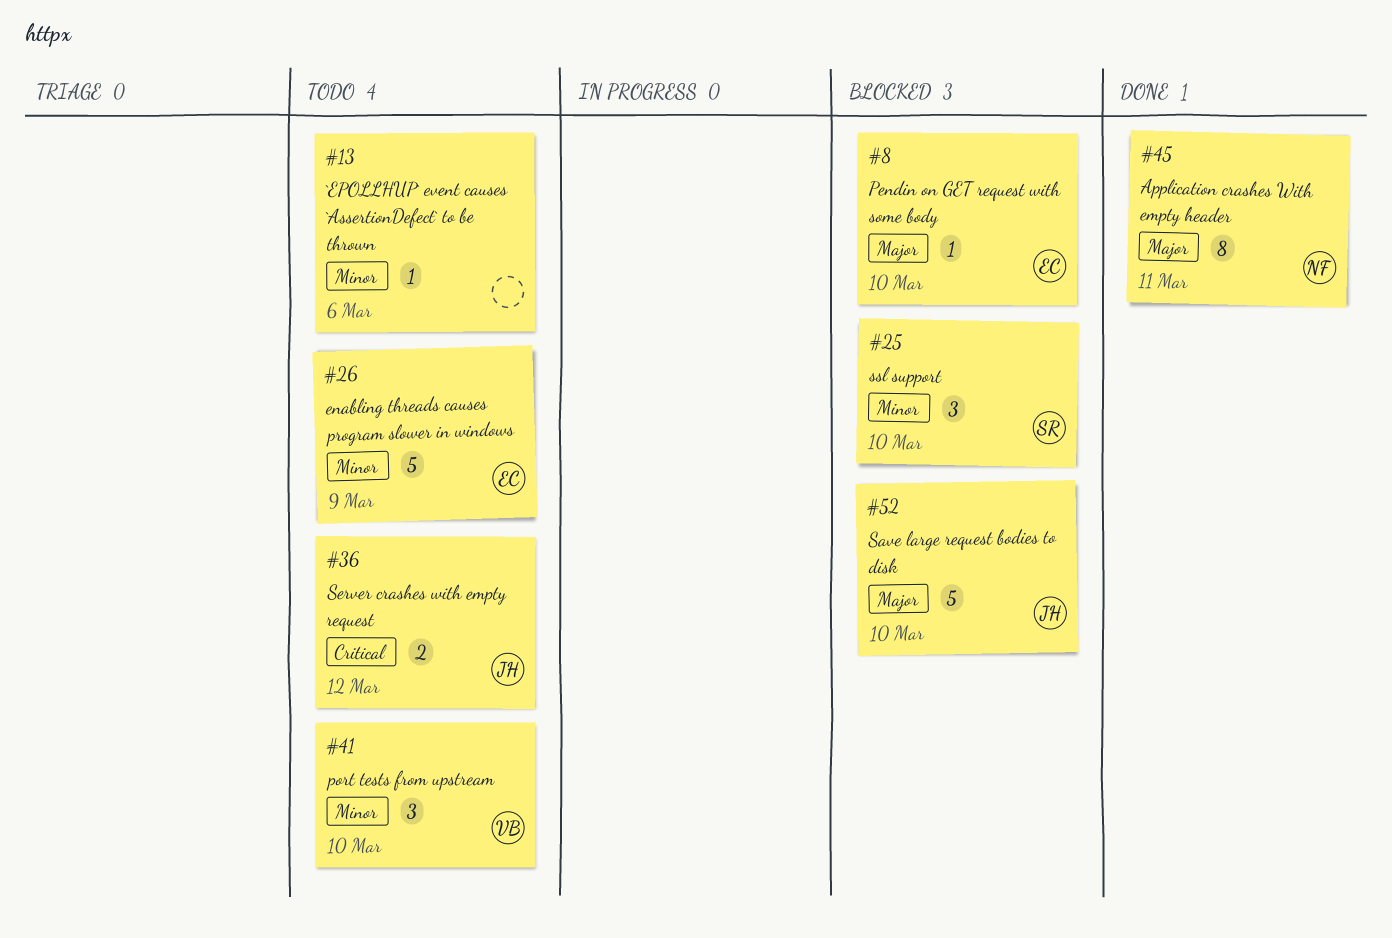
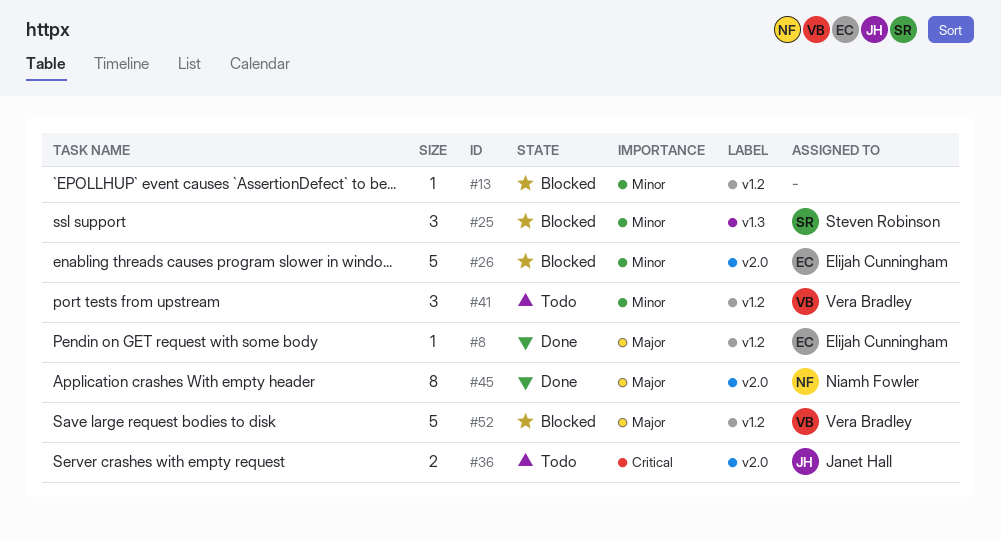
#8, status: Blocked -> Done
#13, status: Todo -> Blocked
#26, status: Todo -> Blocked
#52, owner: Janet Hall -> Vera Bradley

